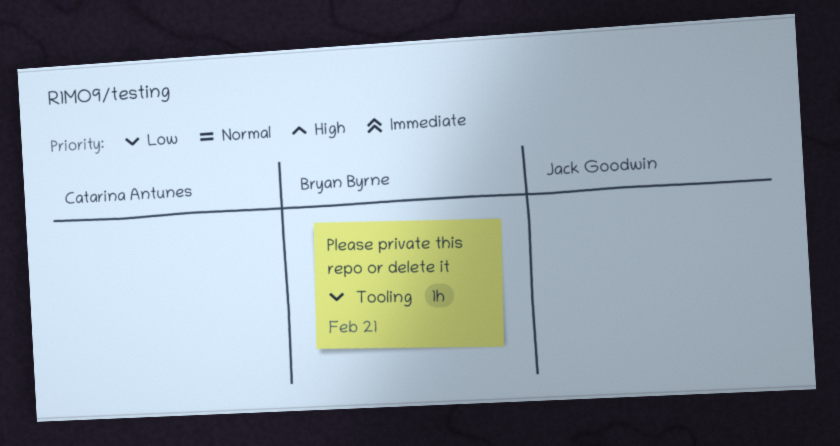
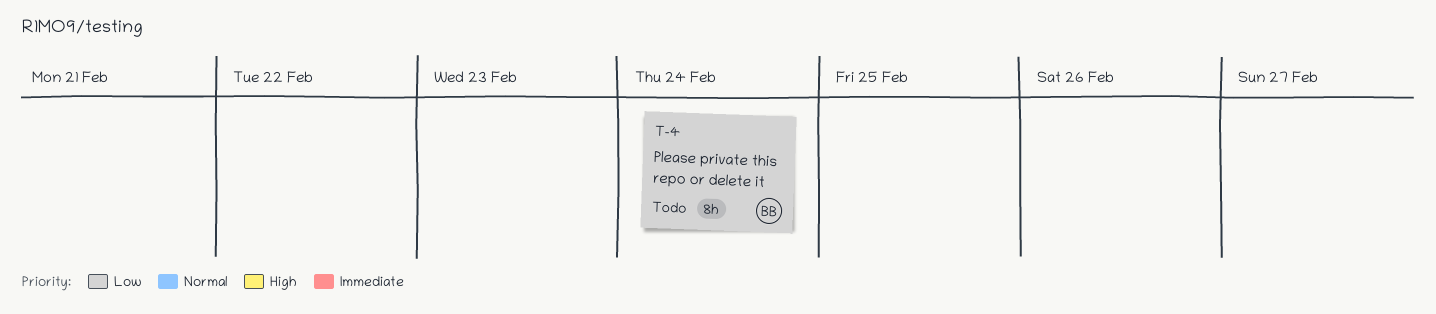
Please private this repo or delete it, estimate: 1h -> 8h
Please private this repo or delete it, due: Feb 21 -> Feb 24

